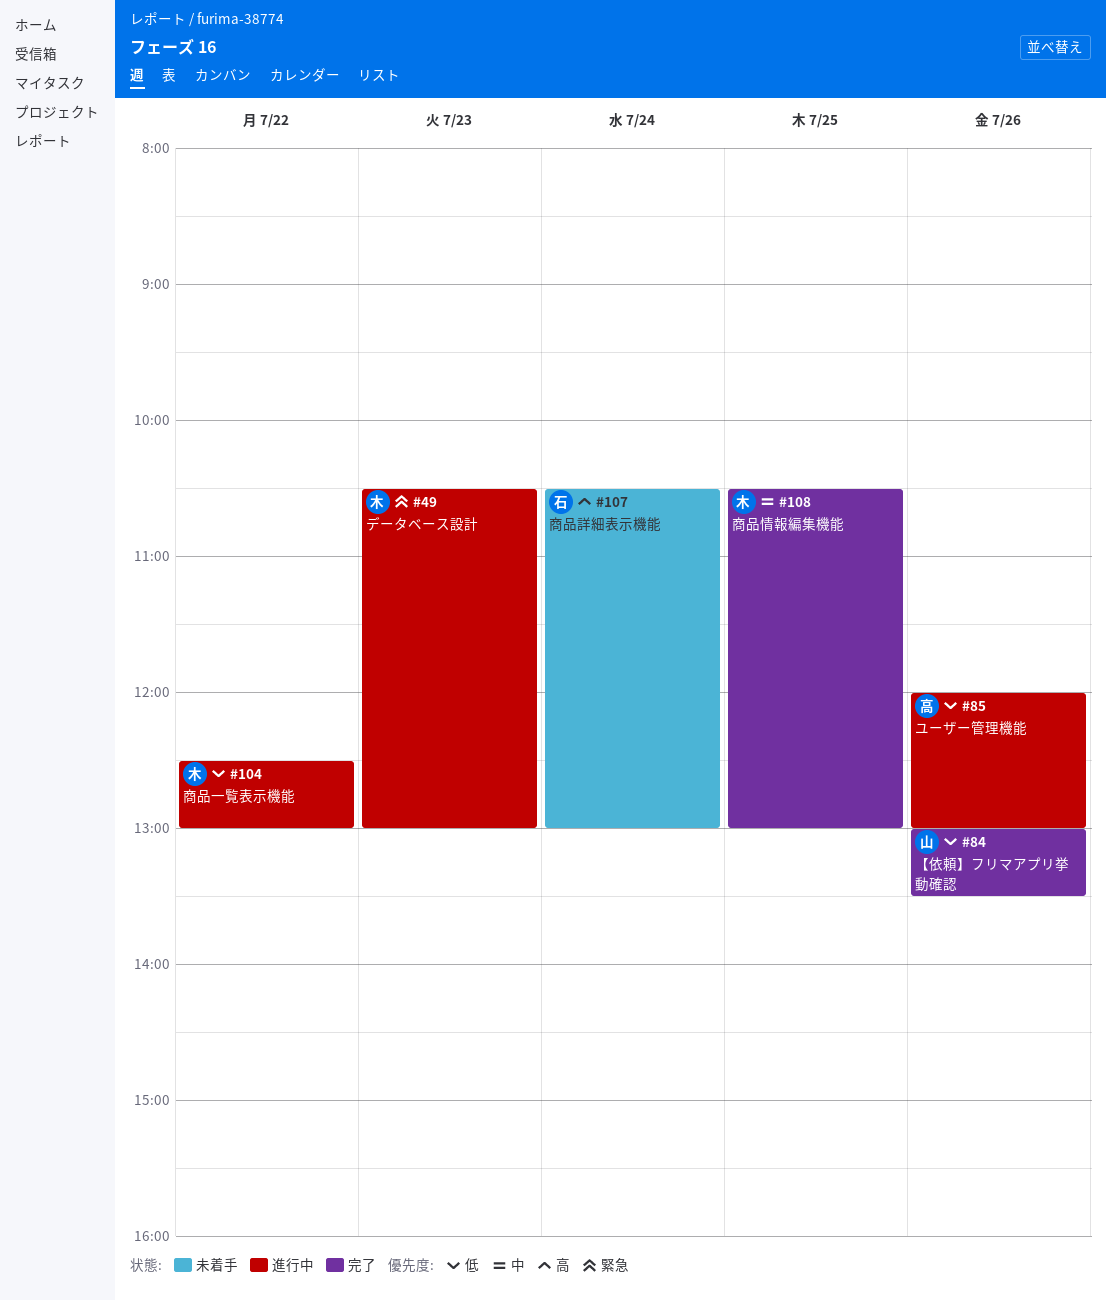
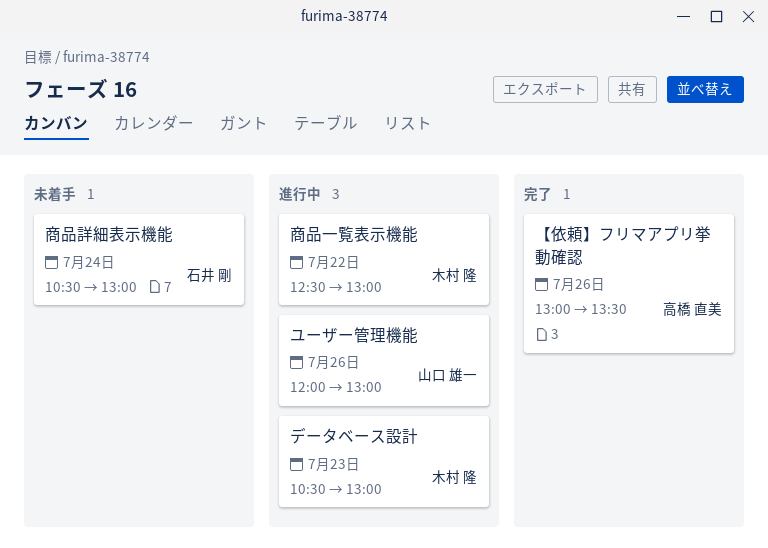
【依頼】フリマアプリ挙動確認, owner: 山口 雄一 -> 高橋 直美
ユーザー管理機能, owner: 高橋 直美 -> 山口 雄一
商品情報編集機能: present -> none

